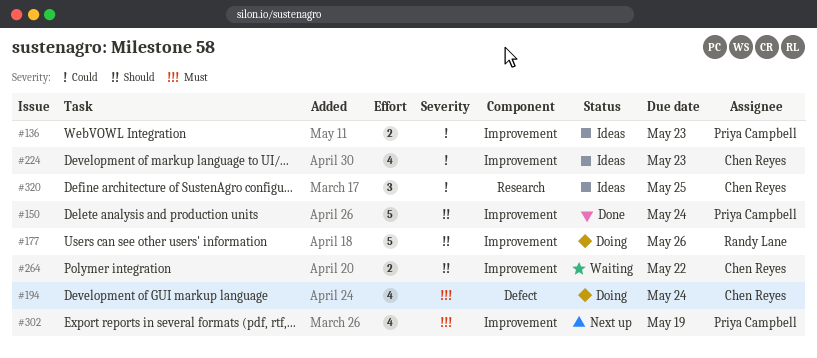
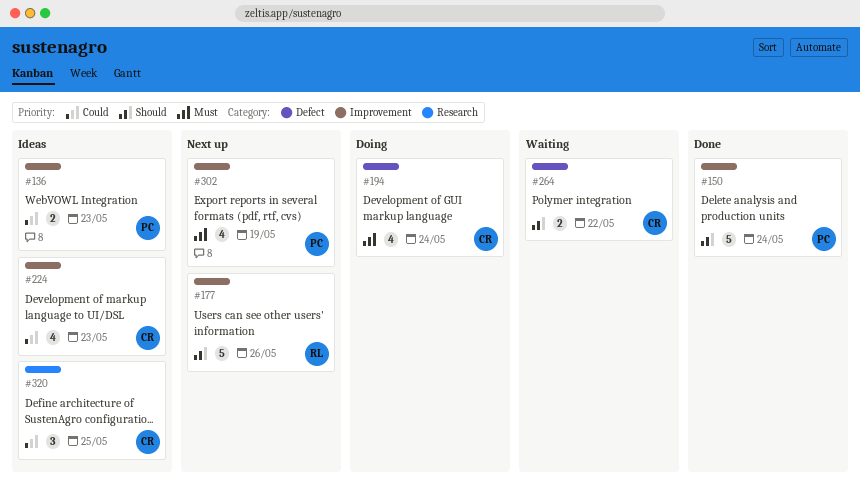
#177, status: Doing -> Next up
#264, label: Improvement -> Defect

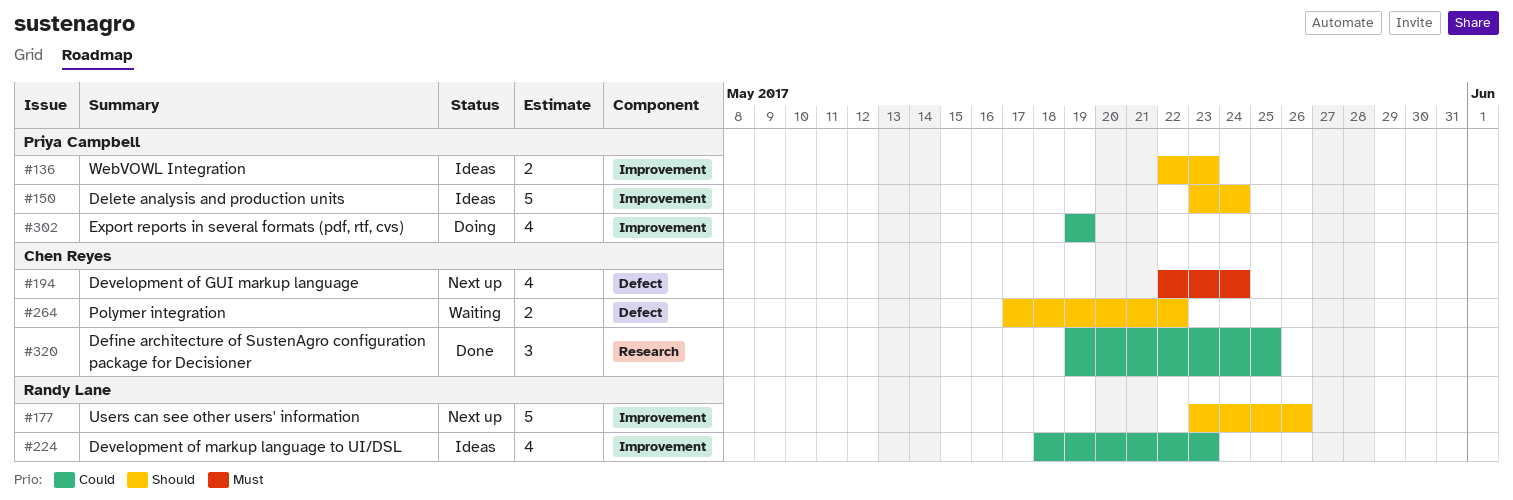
#136, priority: Could -> Should
#150, status: Done -> Ideas
#194, status: Doing -> Next up
#224, owner: Chen Reyes -> Randy Lane
#302, status: Next up -> Doing
#302, priority: Must -> Could
#320, status: Ideas -> Done

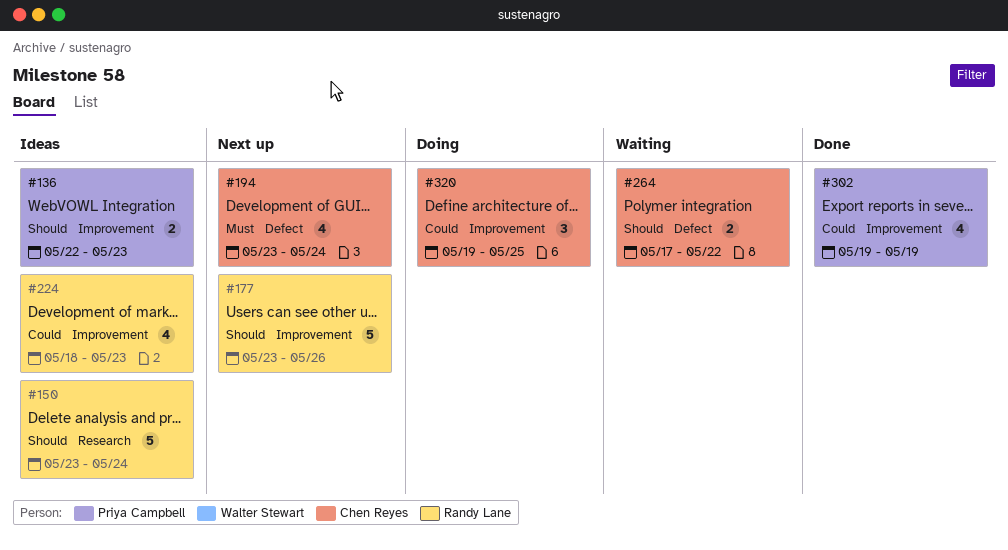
#150, owner: Priya Campbell -> Randy Lane
#150, label: Improvement -> Research
#194, start: May 22 -> May 23
#302, status: Doing -> Done
#320, status: Done -> Doing
#320, label: Research -> Improvement

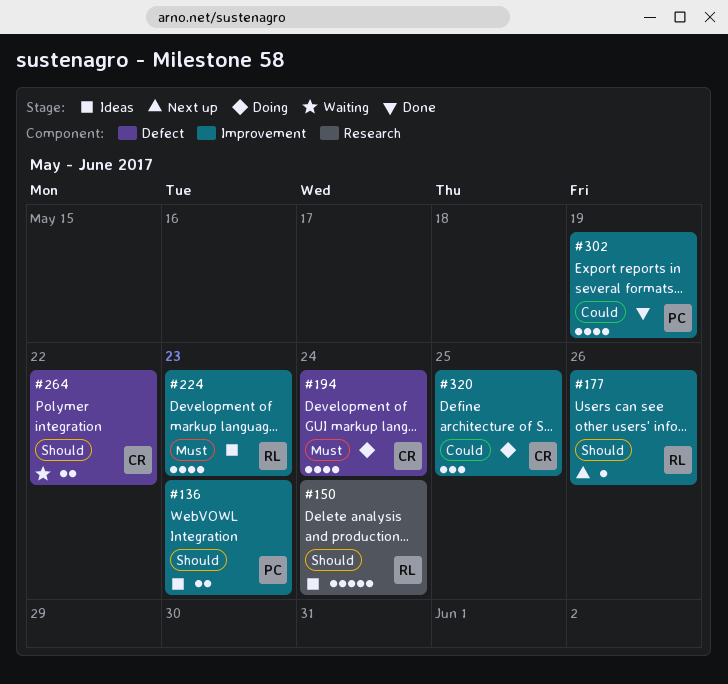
#177, estimate: 5 -> 1
#194, status: Next up -> Doing
#224, priority: Could -> Must

